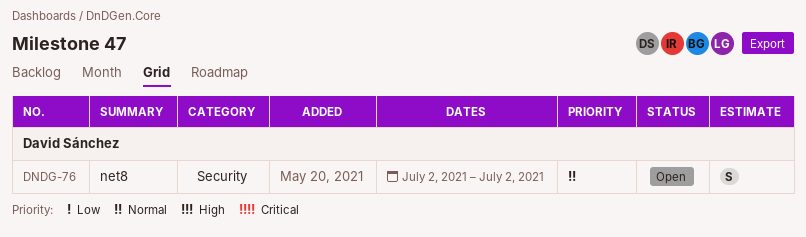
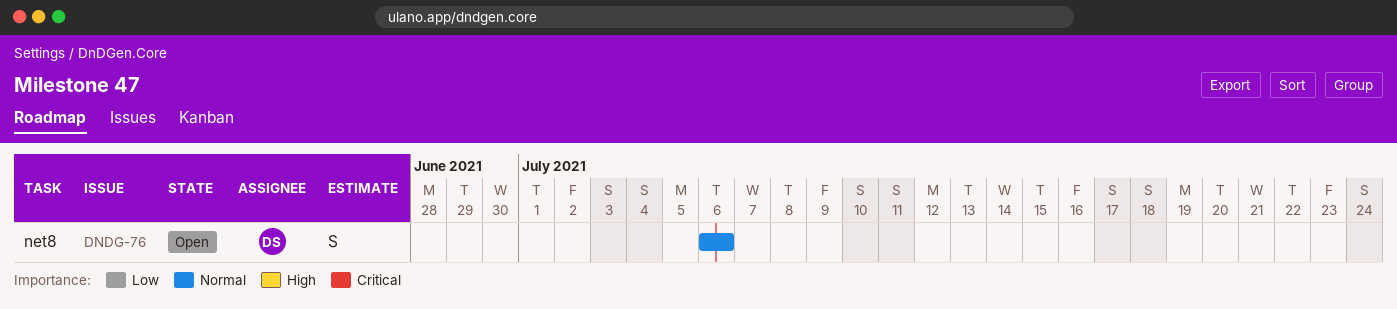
DNDG-76, start: Jul 2 -> Jul 6
DNDG-76, due: Jul 2 -> Jul 6

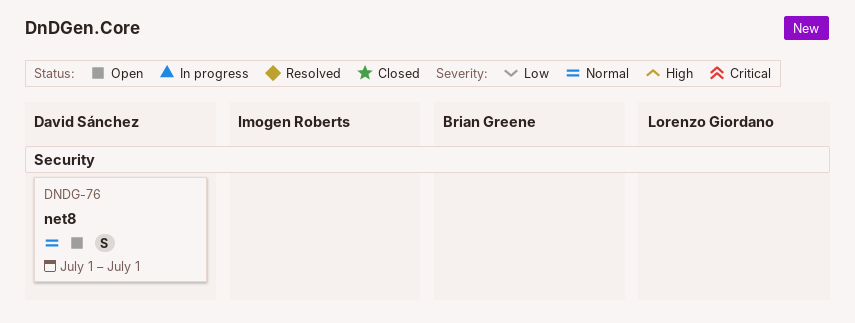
DNDG-76, start: Jul 6 -> Jul 1
DNDG-76, due: Jul 6 -> Jul 1

